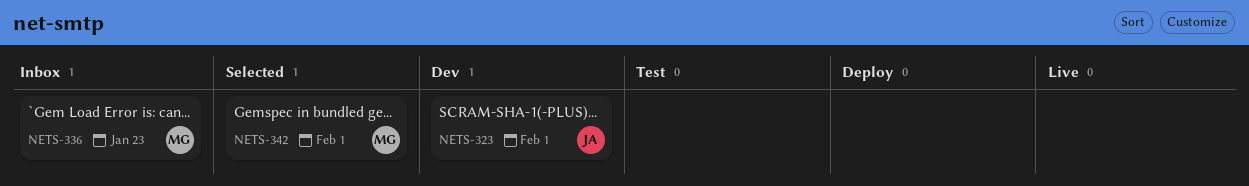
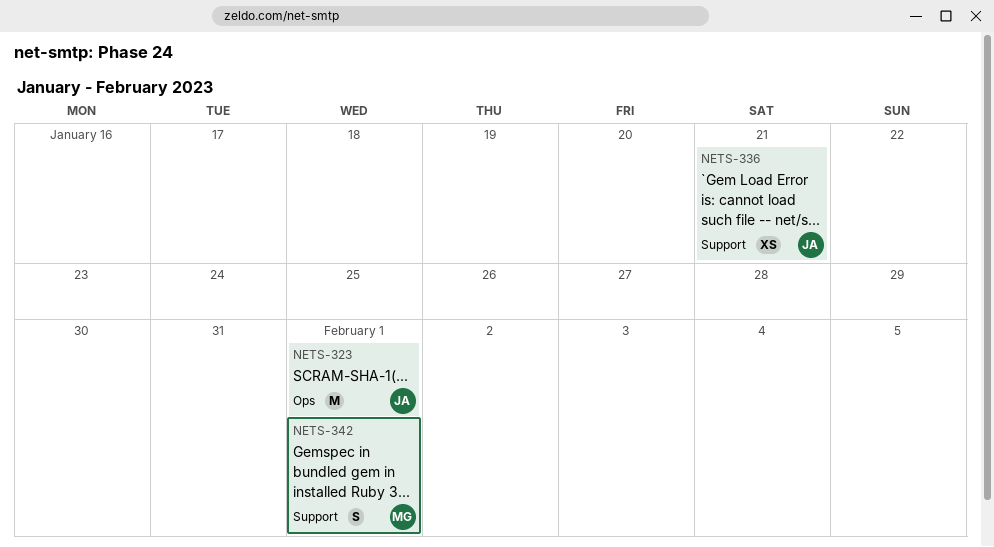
NETS-336, owner: MG -> JA
NETS-336, due: Jan 23 -> Jan 21

